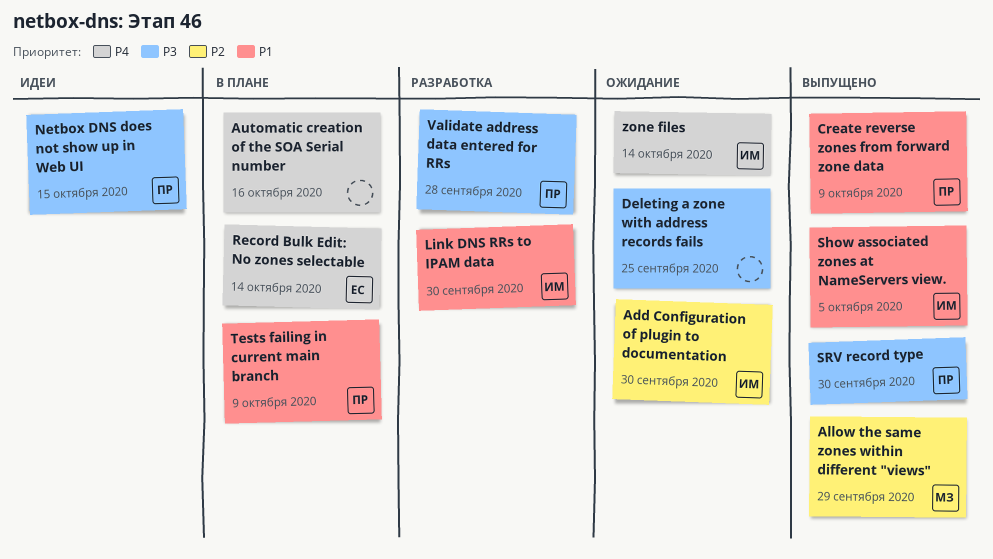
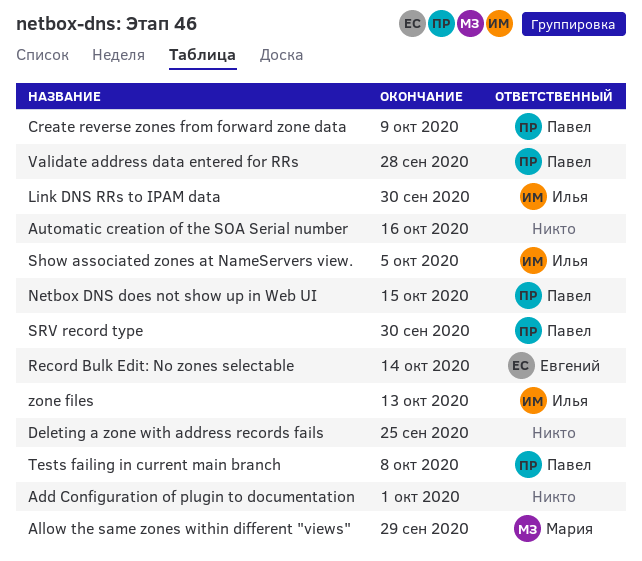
Add Configuration of plugin to documentation, owner: Илья -> none
Add Configuration of plugin to documentation, due: Sep 30 -> Oct 1
Tests failing in current main branch, due: Oct 9 -> Oct 8
zone files, due: Oct 14 -> Oct 13

